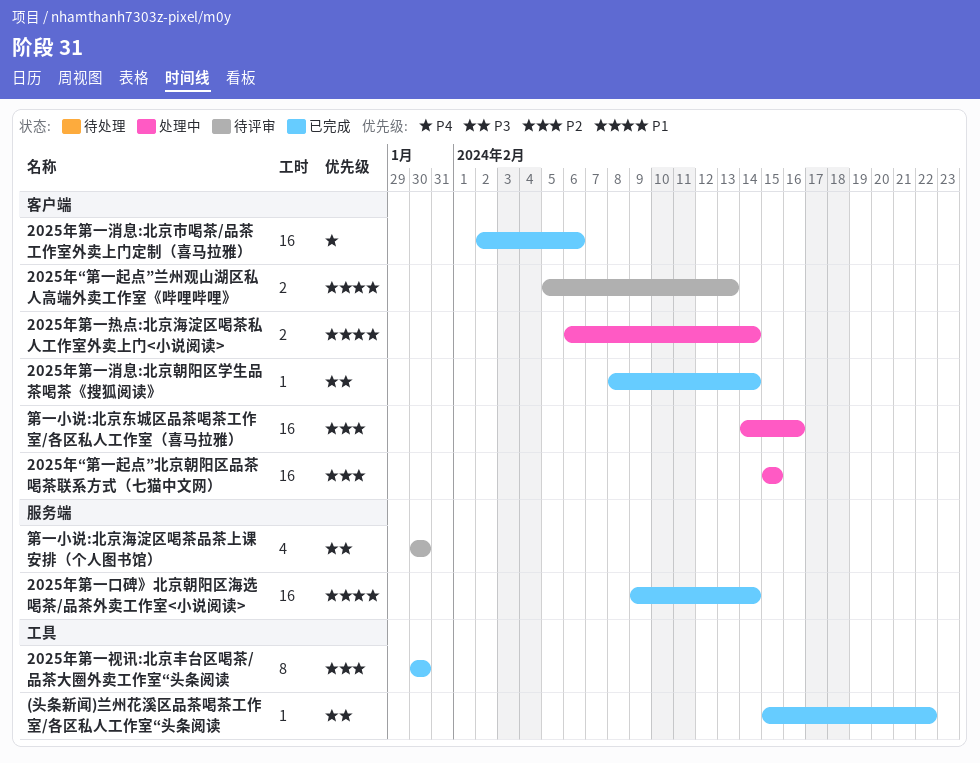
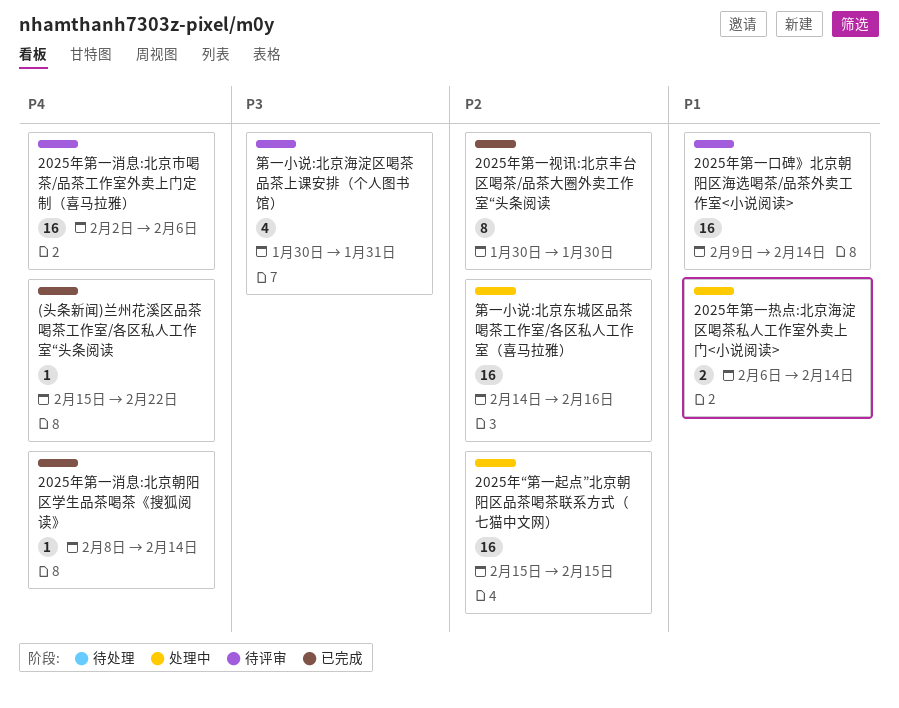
(头条新闻)兰州花溪区品茶喝茶工作室/各区私人工作室“头条阅读, priority: P3 -> P4
2025年“第一起点”兰州观山湖区私人高端外卖工作室《哔哩哔哩》: present -> none
2025年第一口碑》北京朝阳区海选喝茶/品茶外卖工作室<小说阅读>, status: 已完成 -> 待评审
2025年第一消息:北京市喝茶/品茶工作室外卖上门定制（喜马拉雅）, status: 已完成 -> 待评审
2025年第一消息:北京朝阳区学生品茶喝茶《搜狐阅读》, priority: P3 -> P4
第一小说:北京海淀区喝茶品茶上课安排（个人图书馆）, due: Jan 30 -> Jan 31

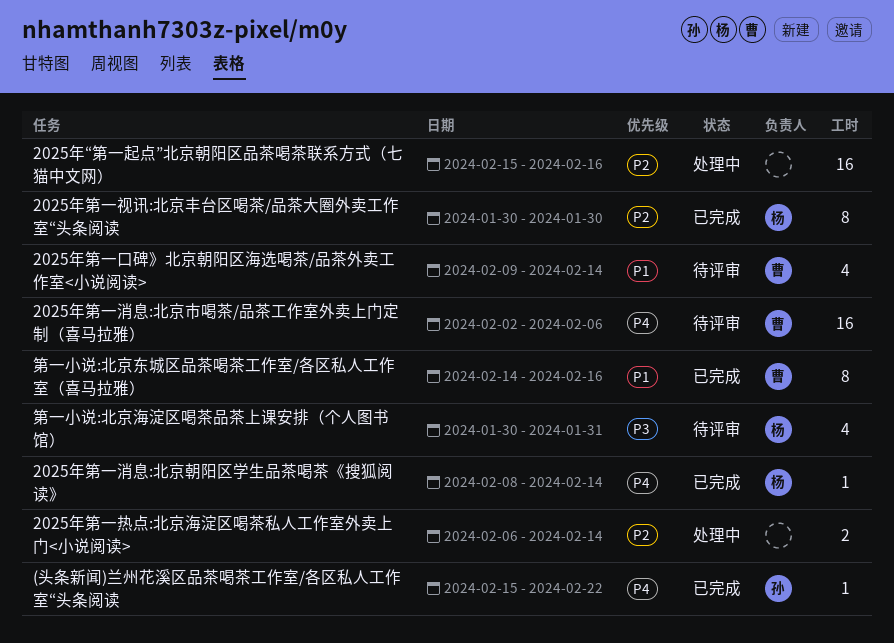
2025年“第一起点”北京朝阳区品茶喝茶联系方式（七猫中文网）, due: Feb 15 -> Feb 16
2025年第一口碑》北京朝阳区海选喝茶/品茶外卖工作室<小说阅读>, estimate: 16 -> 4
2025年第一热点:北京海淀区喝茶私人工作室外卖上门<小说阅读>, priority: P1 -> P2
第一小说:北京东城区品茶喝茶工作室/各区私人工作室（喜马拉雅）, status: 处理中 -> 已完成
第一小说:北京东城区品茶喝茶工作室/各区私人工作室（喜马拉雅）, priority: P2 -> P1
第一小说:北京东城区品茶喝茶工作室/各区私人工作室（喜马拉雅）, estimate: 16 -> 8

